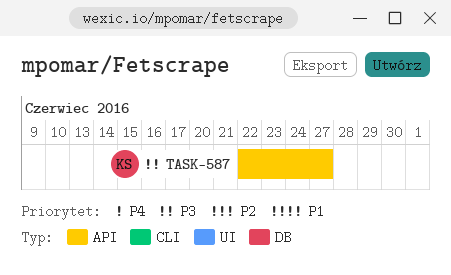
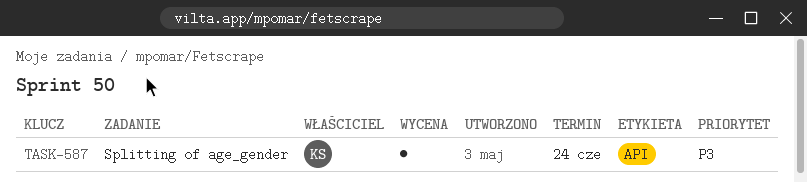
TASK-587, due: Jun 27 -> Jun 24

